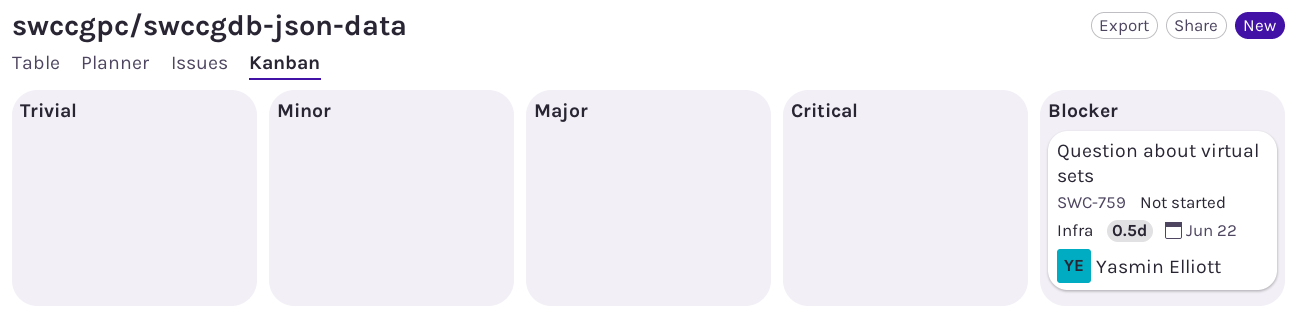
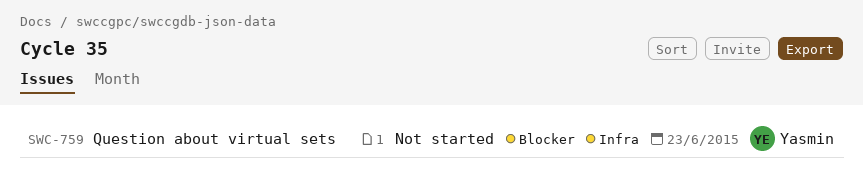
SWC-759, due: Jun 22 -> Jun 23

